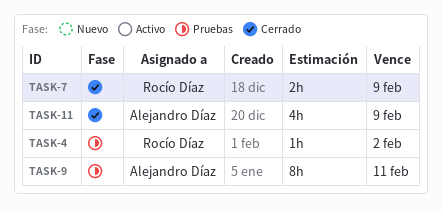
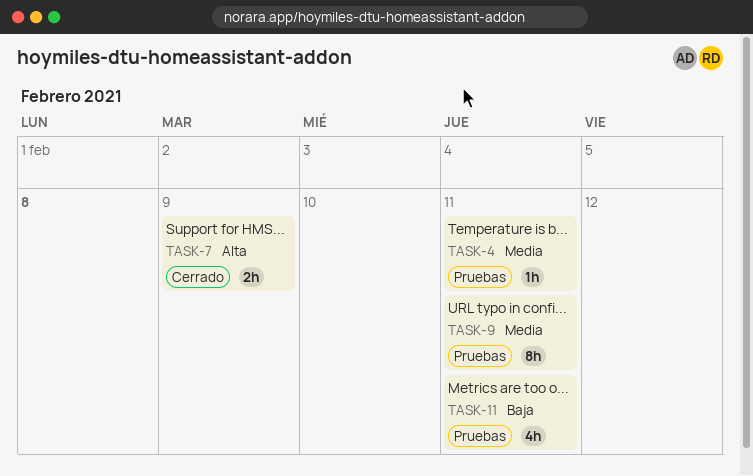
TASK-4, due: Feb 2 -> Feb 11
TASK-11, status: Cerrado -> Pruebas
TASK-11, due: Feb 9 -> Feb 11

